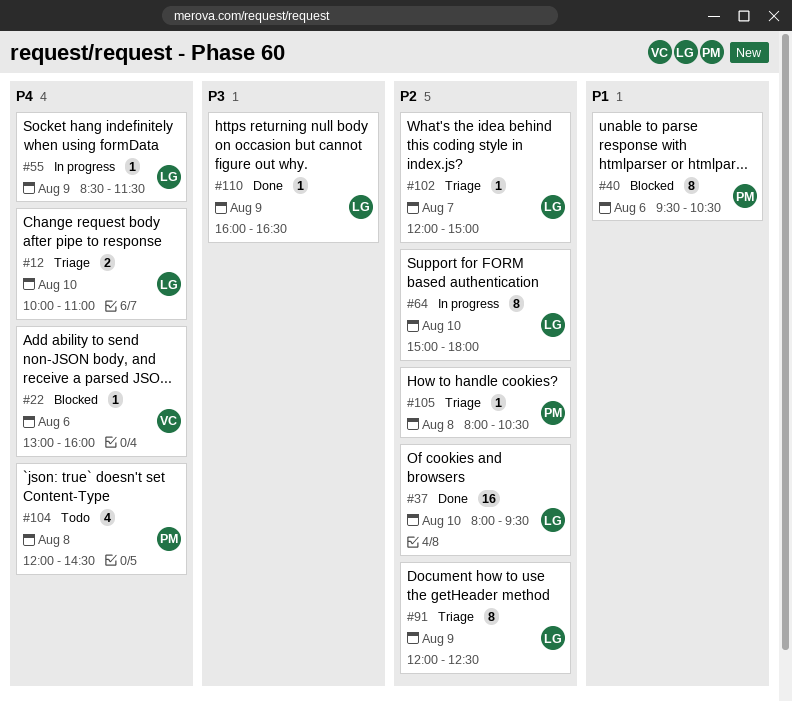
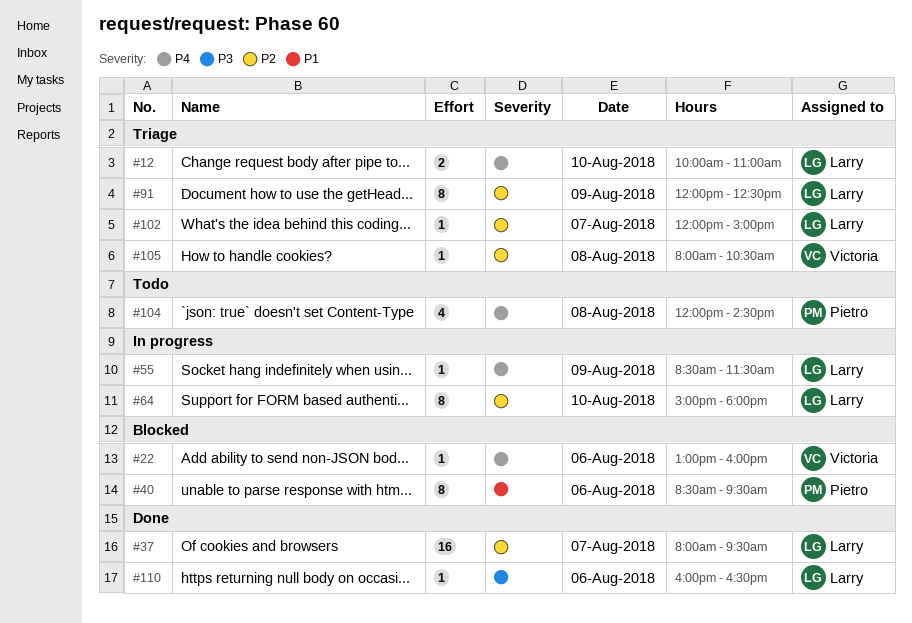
#37, day: Aug 10 -> Aug 7
#40, begins: 09:30 -> 08:30
#40, ends: 10:30 -> 09:30
#105, owner: Pietro -> Victoria
#110, day: Aug 9 -> Aug 6

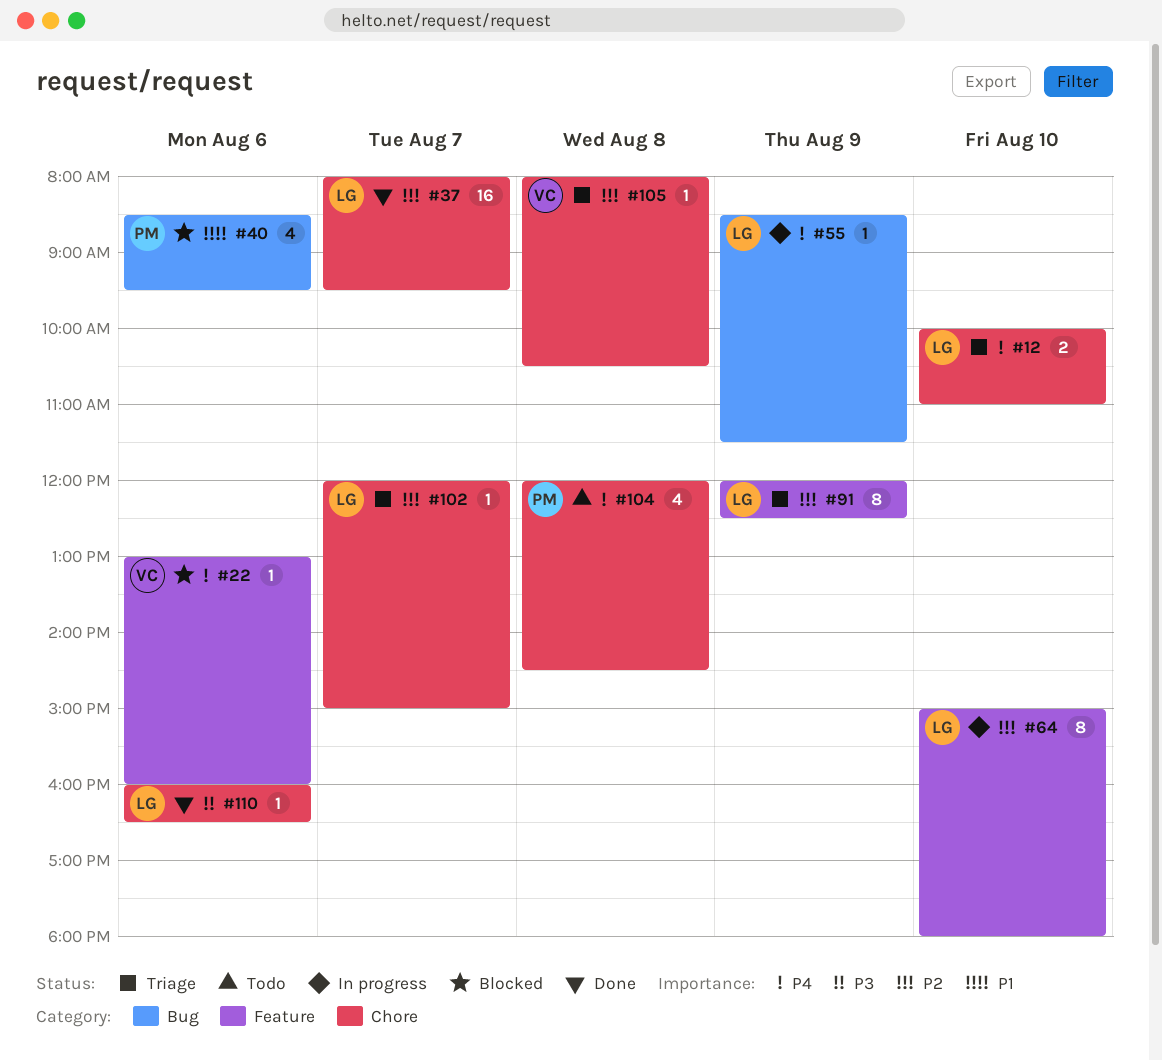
#40, estimate: 8 -> 4

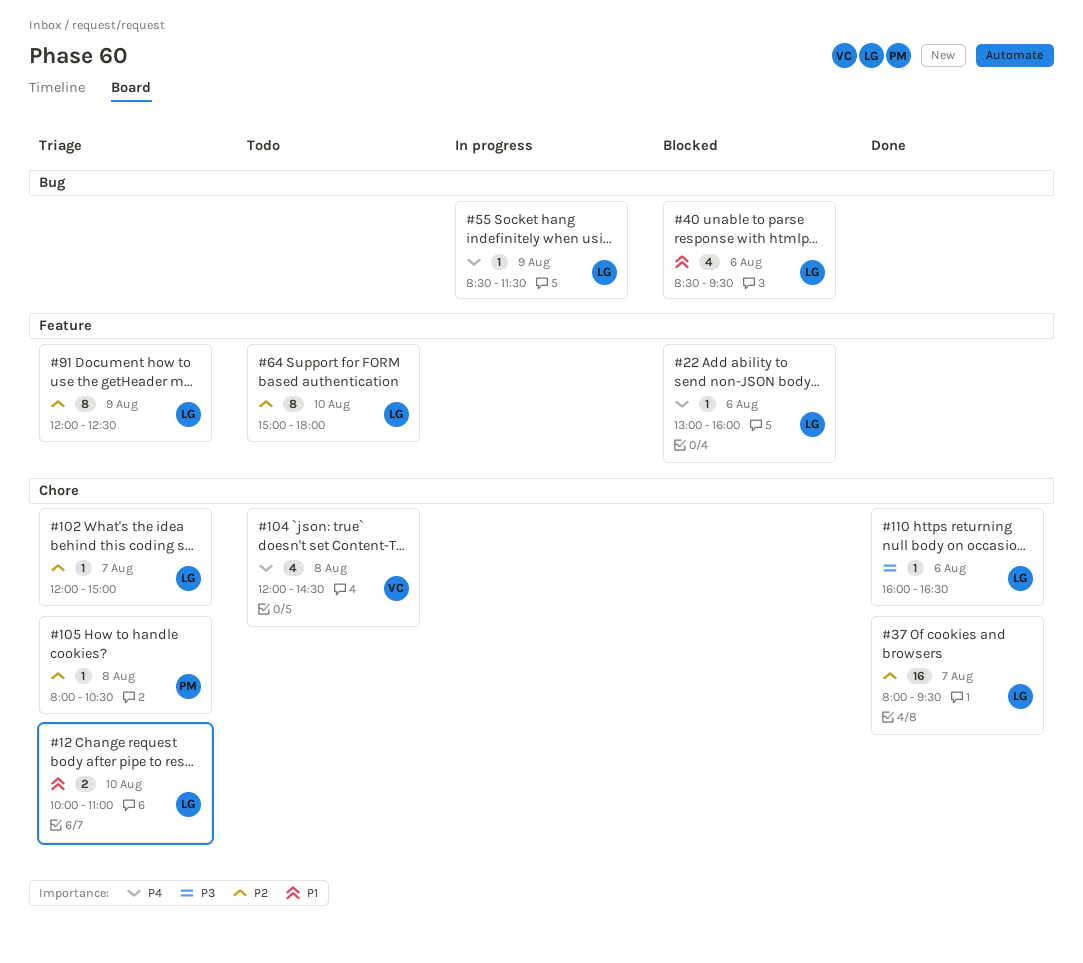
#12, priority: P4 -> P1
#22, owner: VC -> LG
#40, owner: PM -> LG
#64, status: In progress -> Todo
#104, owner: PM -> VC
#105, owner: VC -> PM

